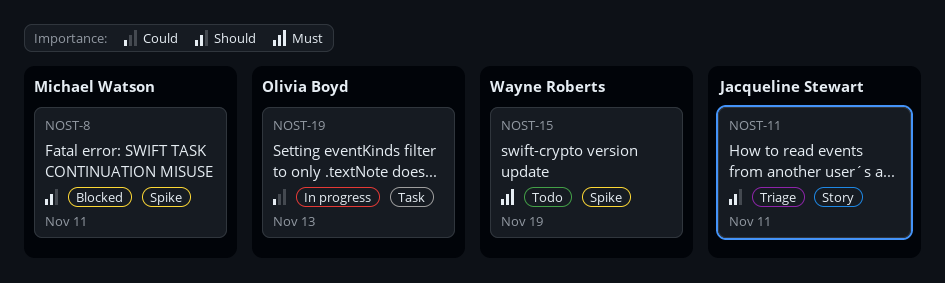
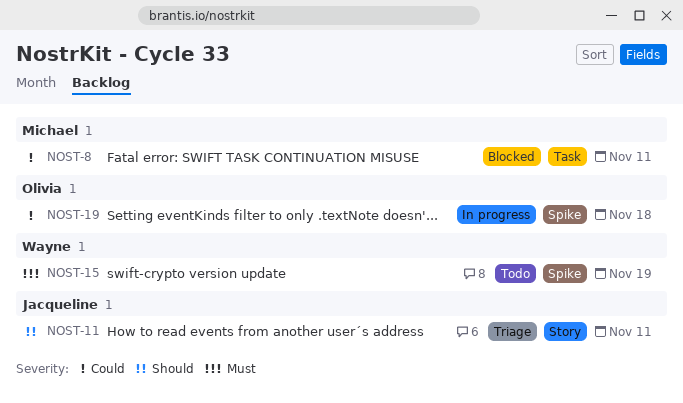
NOST-8, priority: Should -> Could
NOST-8, label: Spike -> Task
NOST-19, label: Task -> Spike
NOST-19, due: Nov 13 -> Nov 18

